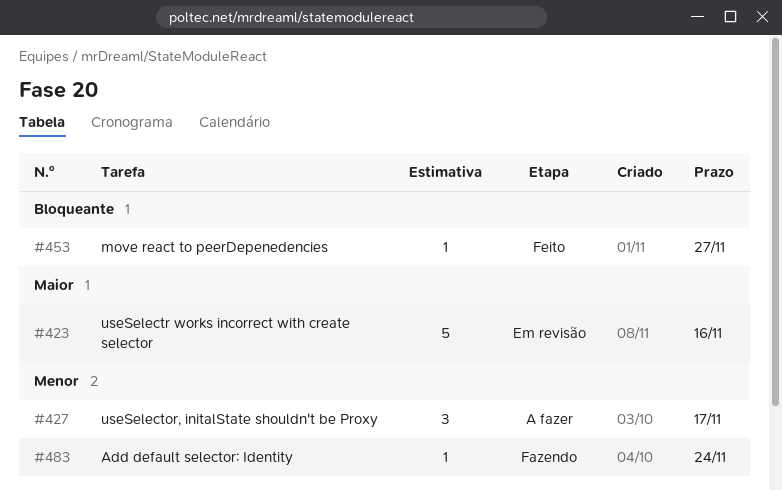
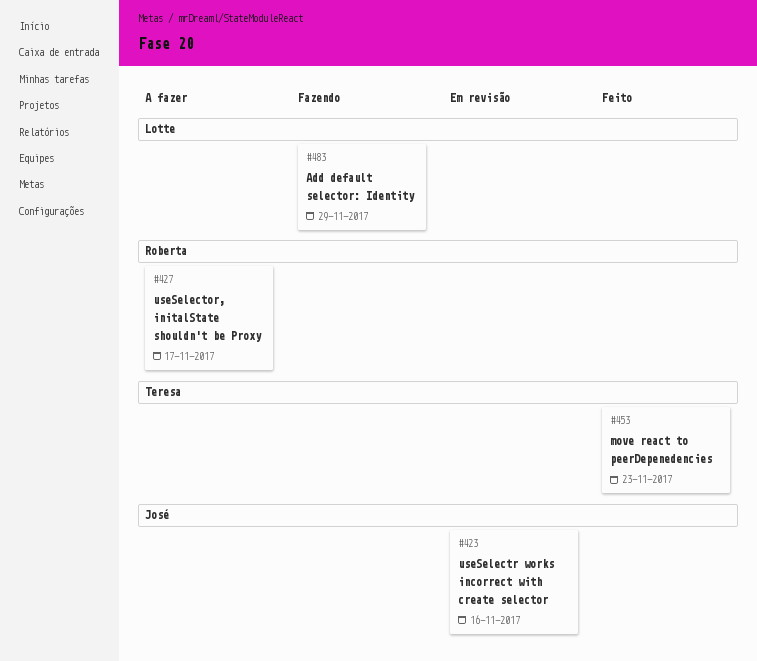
#453, due: Nov 27 -> Nov 23
#483, due: Nov 24 -> Nov 29

